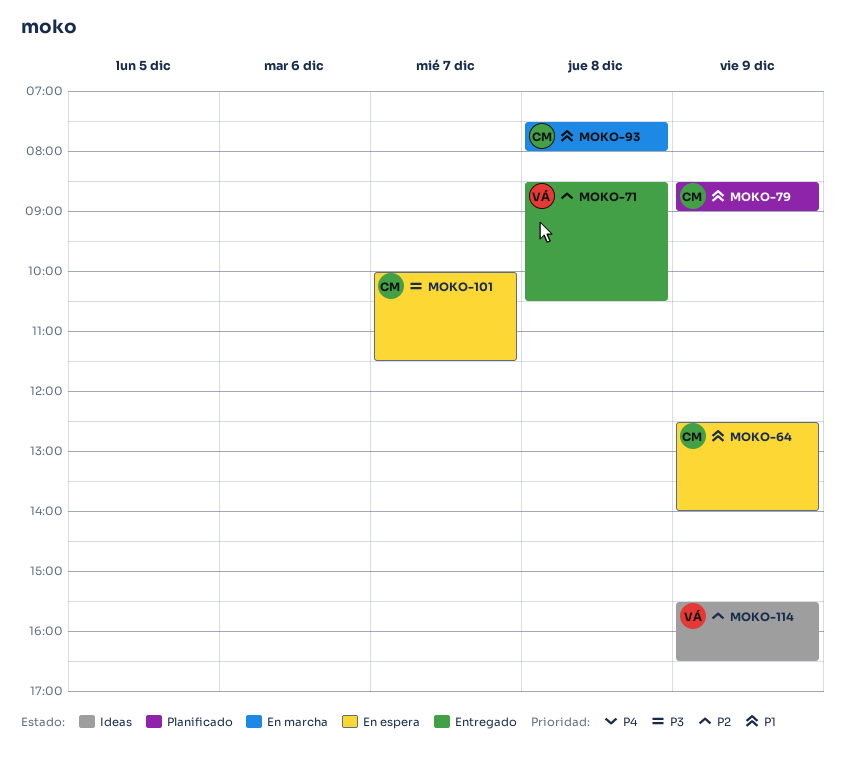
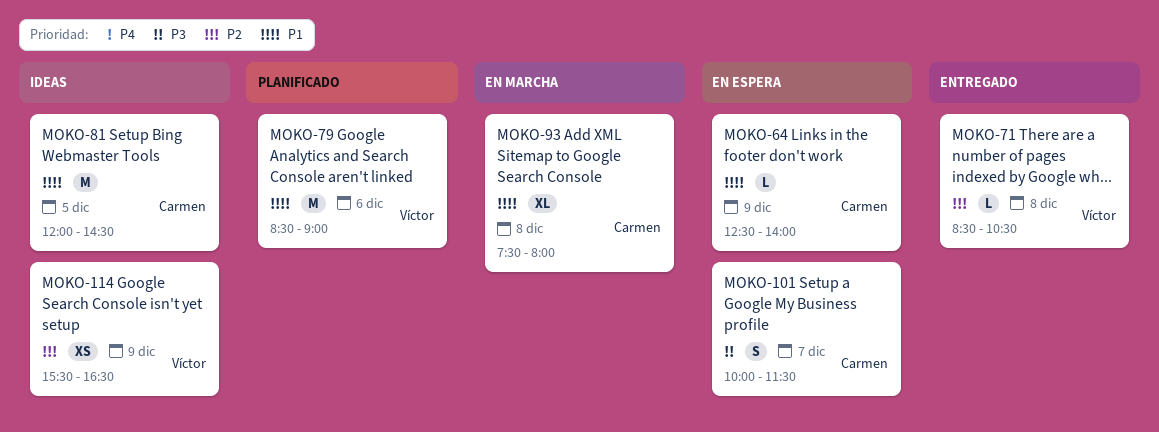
MOKO-79, owner: Carmen -> Víctor
MOKO-79, day: Dec 9 -> Dec 6
MOKO-81: none -> present

